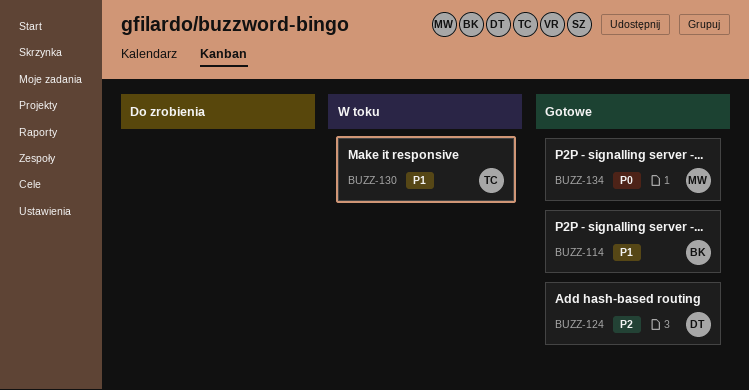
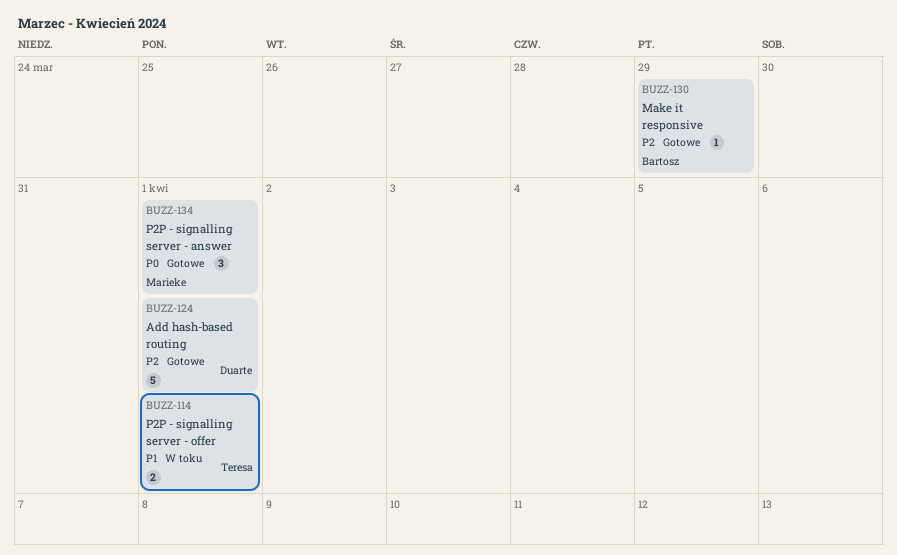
BUZZ-114, status: Gotowe -> W toku
BUZZ-114, owner: Bartosz -> Teresa
BUZZ-130, status: W toku -> Gotowe
BUZZ-130, owner: Teresa -> Bartosz
BUZZ-130, priority: P1 -> P2

